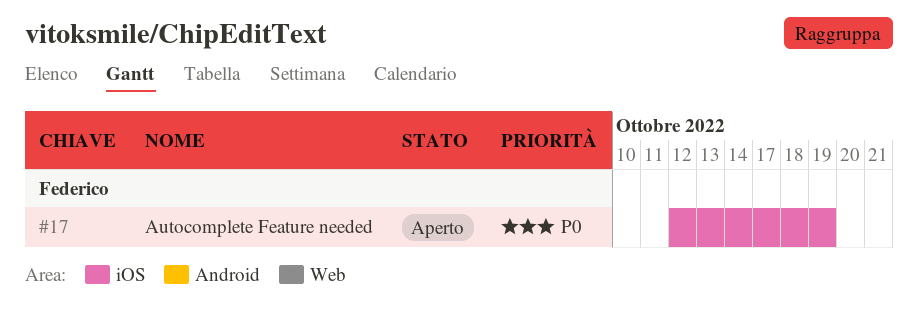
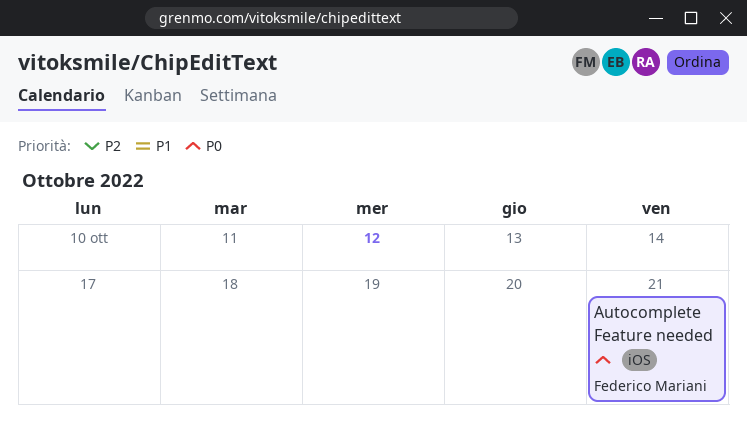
Autocomplete Feature needed, due: Oct 19 -> Oct 21

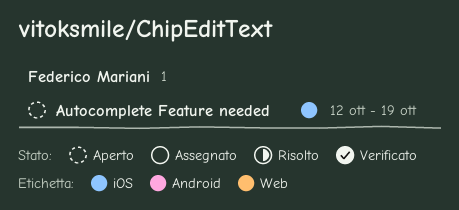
Autocomplete Feature needed, due: Oct 21 -> Oct 19

